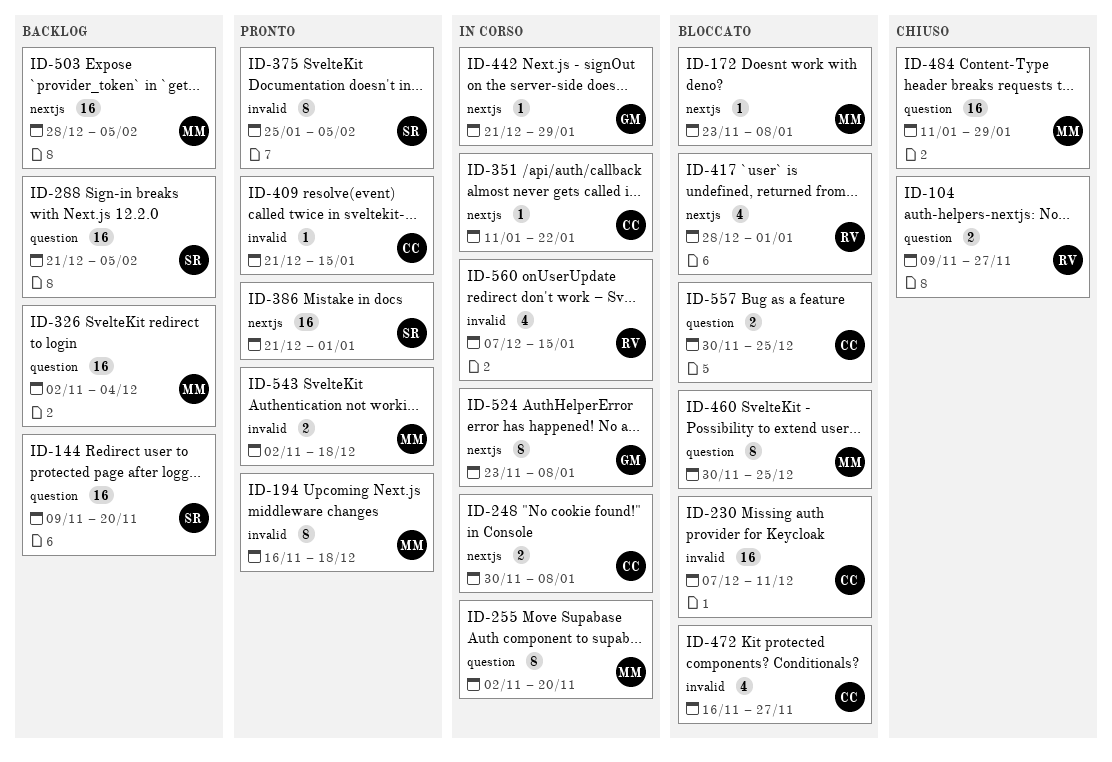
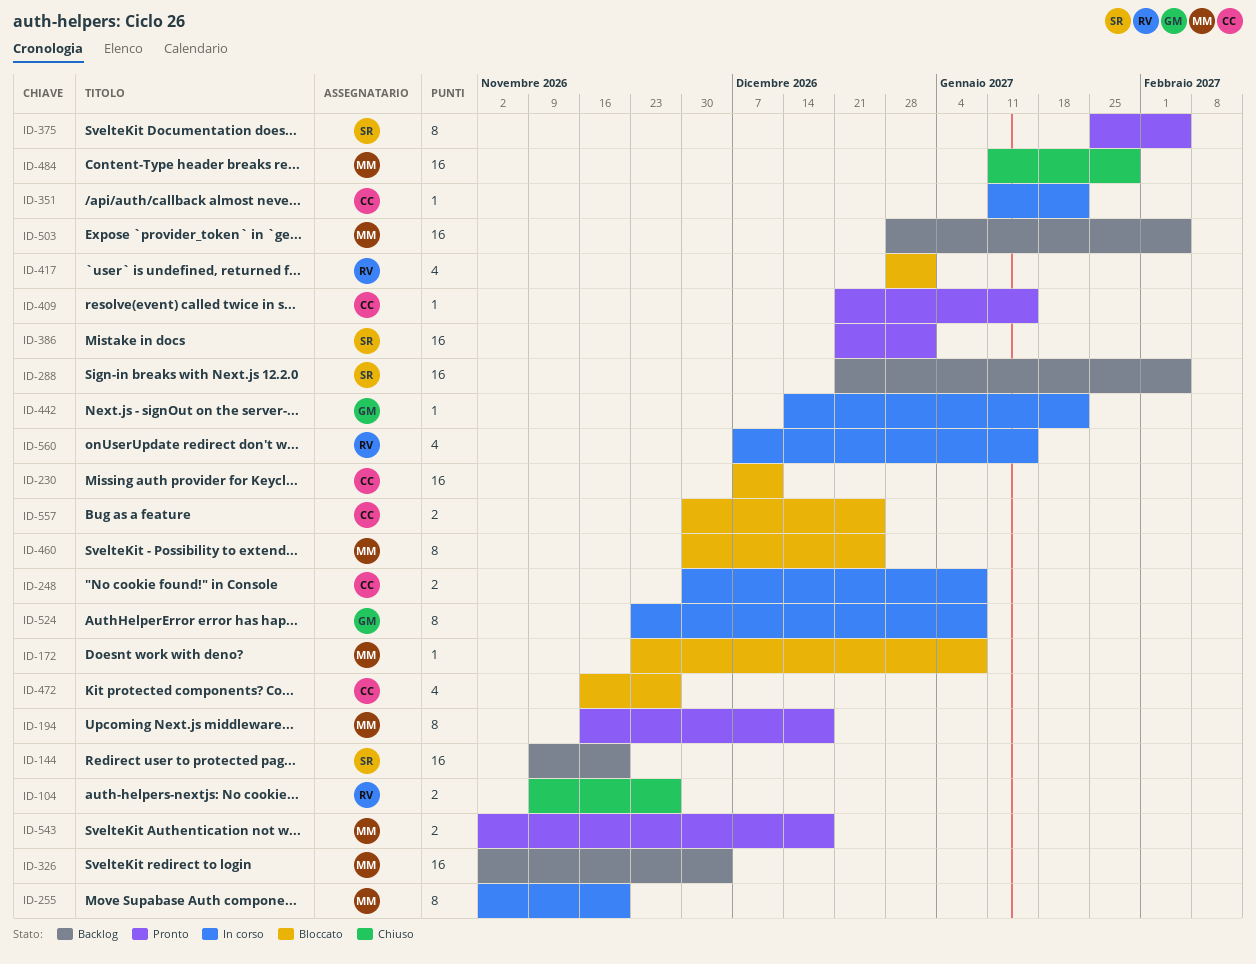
ID-442, start: Dec 21 -> Dec 14
ID-442, due: Jan 29 -> Jan 22

